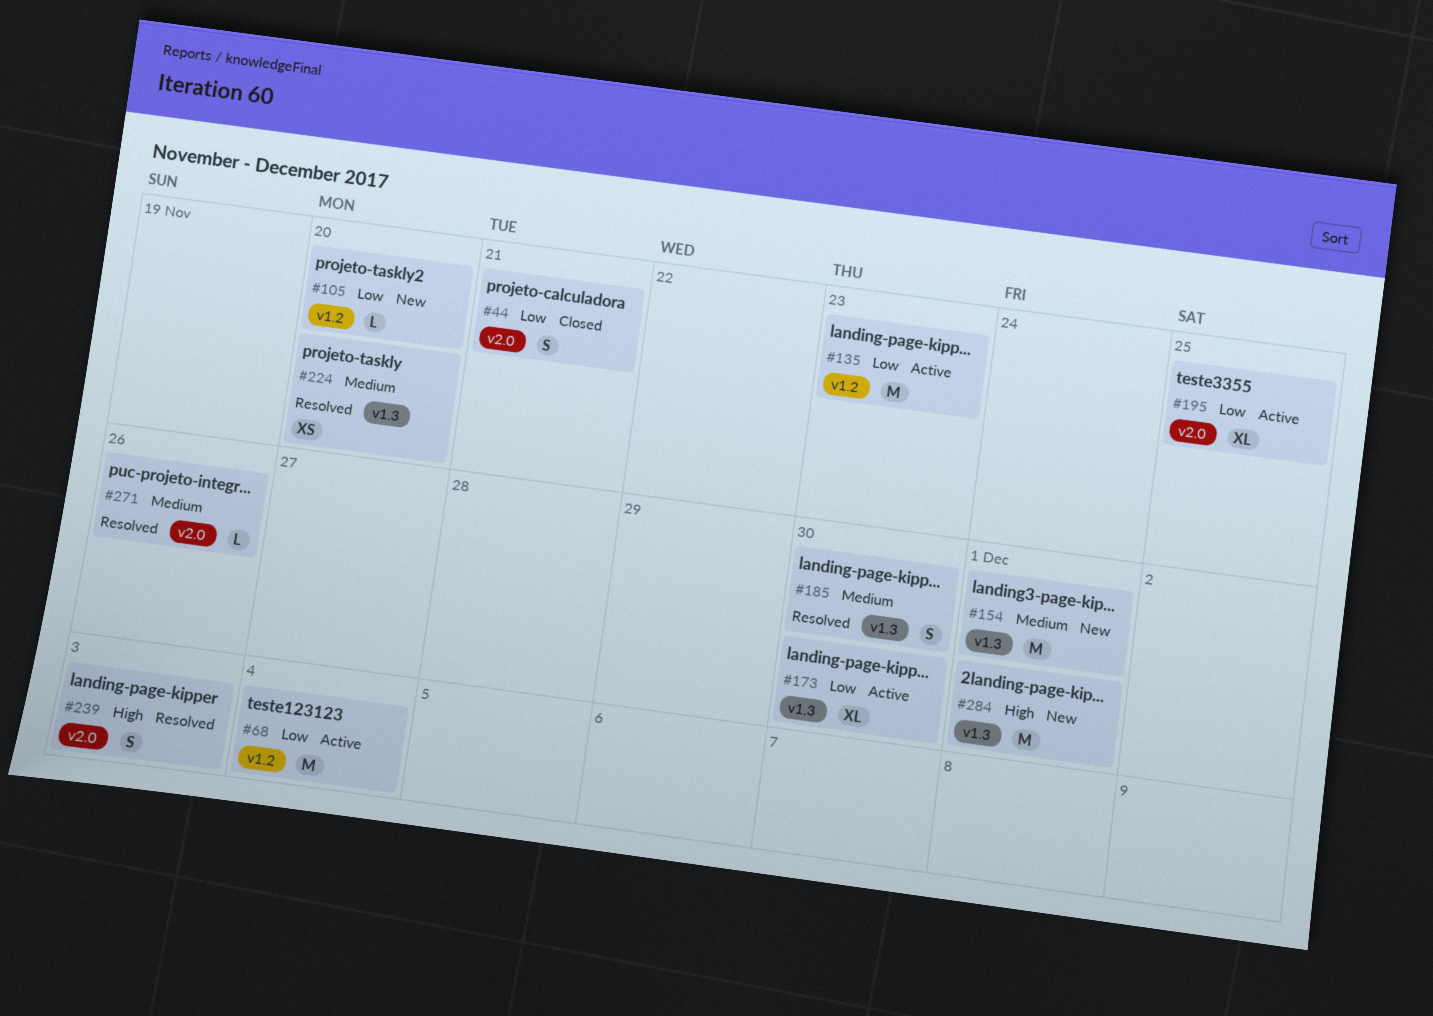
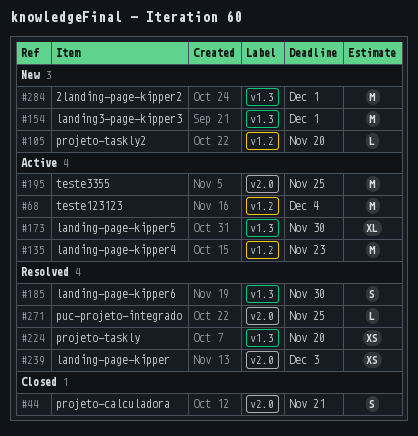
#195, estimate: XL -> M
#239, estimate: S -> XS
#271, due: Nov 26 -> Nov 25

